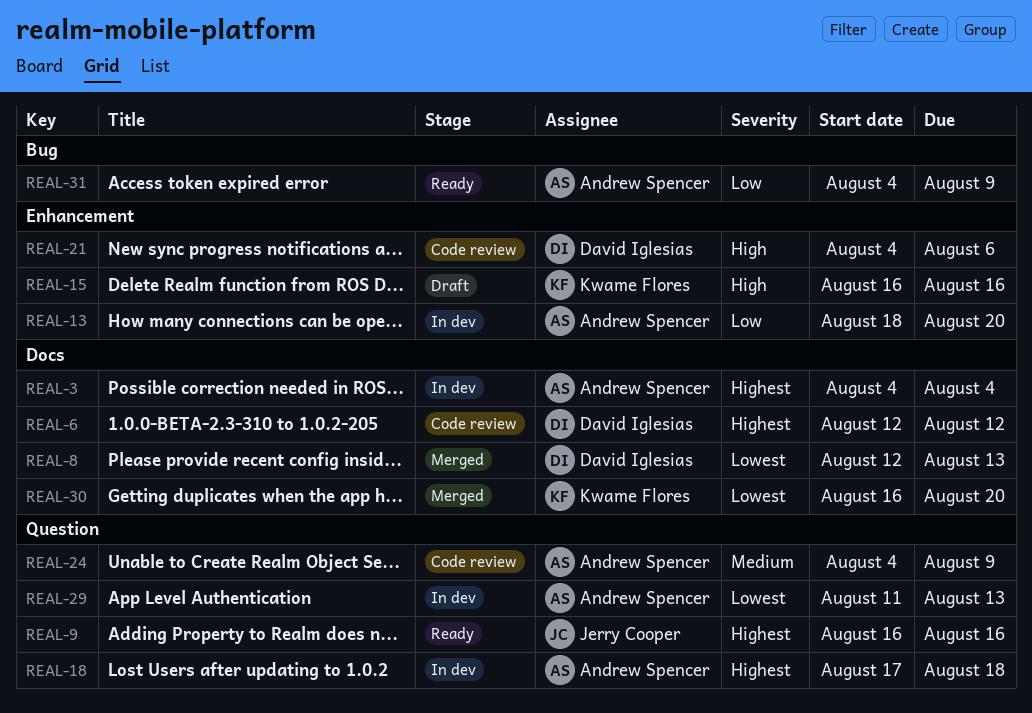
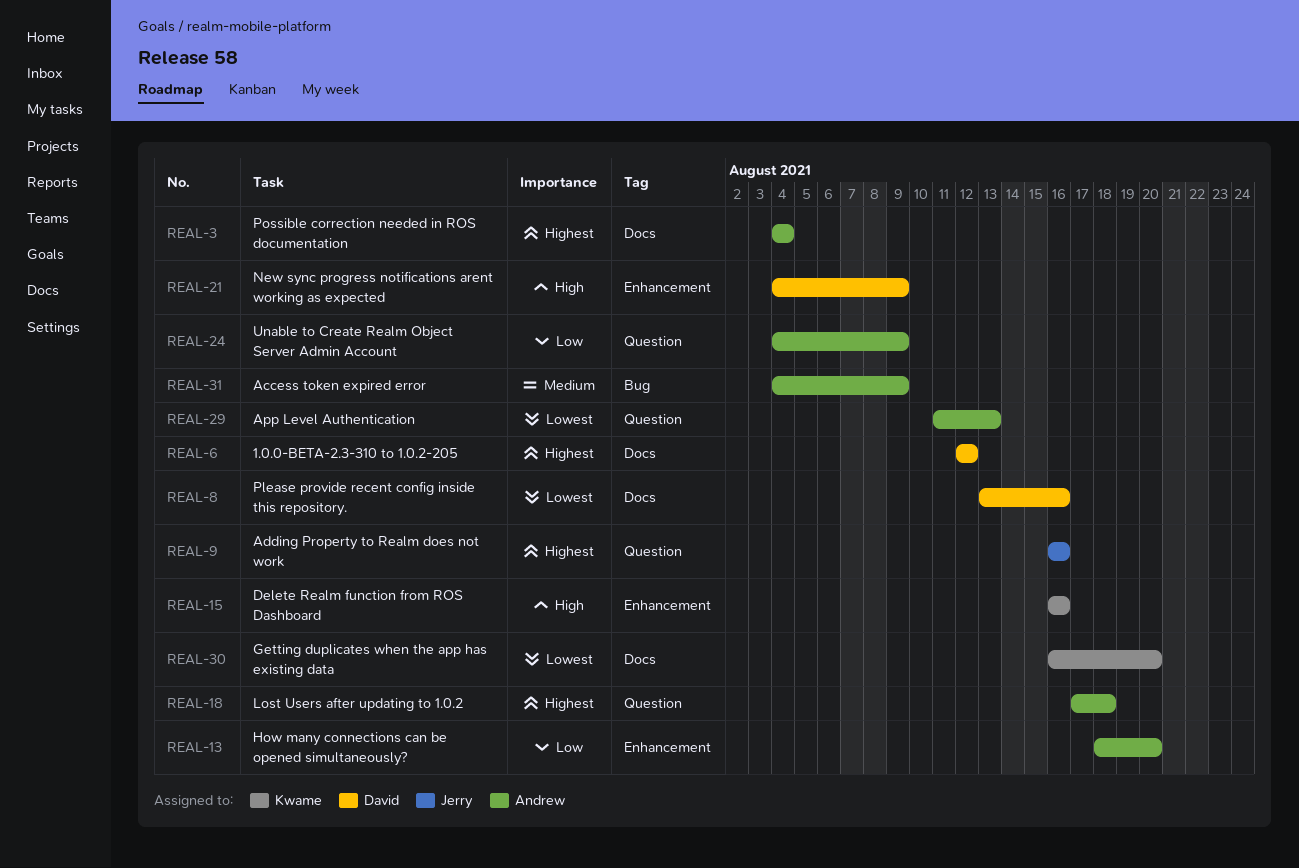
REAL-8, start: Aug 12 -> Aug 13
REAL-8, due: Aug 13 -> Aug 16
REAL-21, due: Aug 6 -> Aug 9
REAL-24, priority: Medium -> Low
REAL-31, priority: Low -> Medium

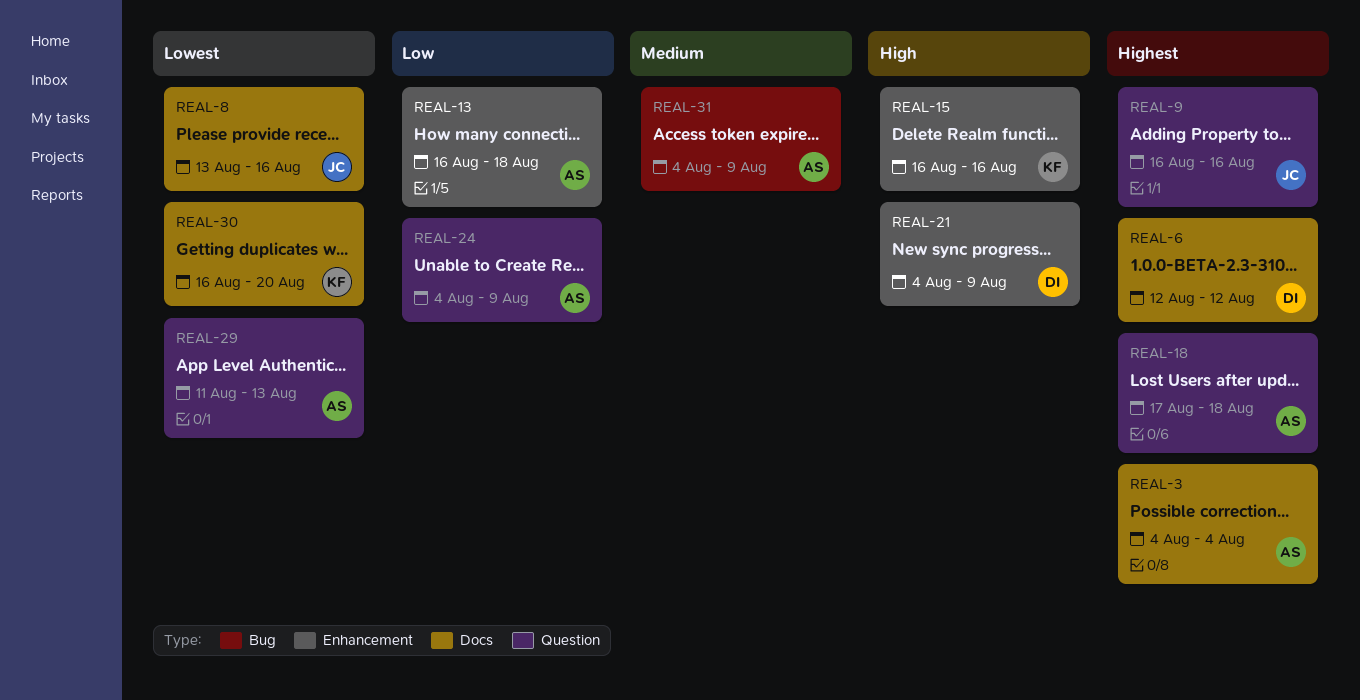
REAL-8, owner: David -> Jerry
REAL-13, start: Aug 18 -> Aug 16
REAL-13, due: Aug 20 -> Aug 18

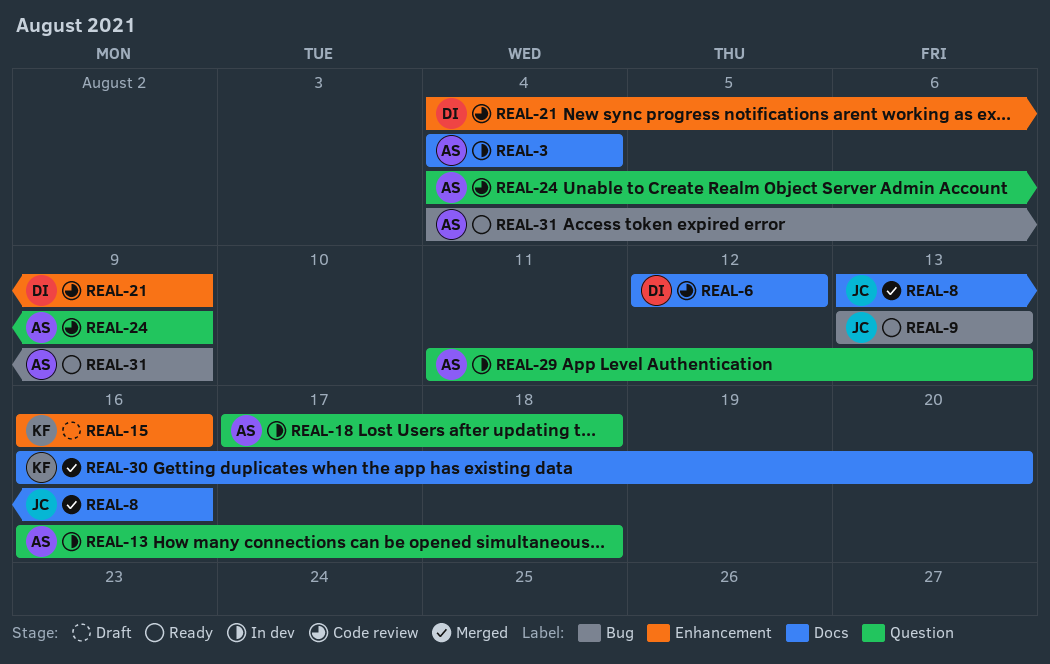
REAL-9, label: Question -> Bug
REAL-9, start: Aug 16 -> Aug 13
REAL-9, due: Aug 16 -> Aug 13
REAL-13, label: Enhancement -> Question

